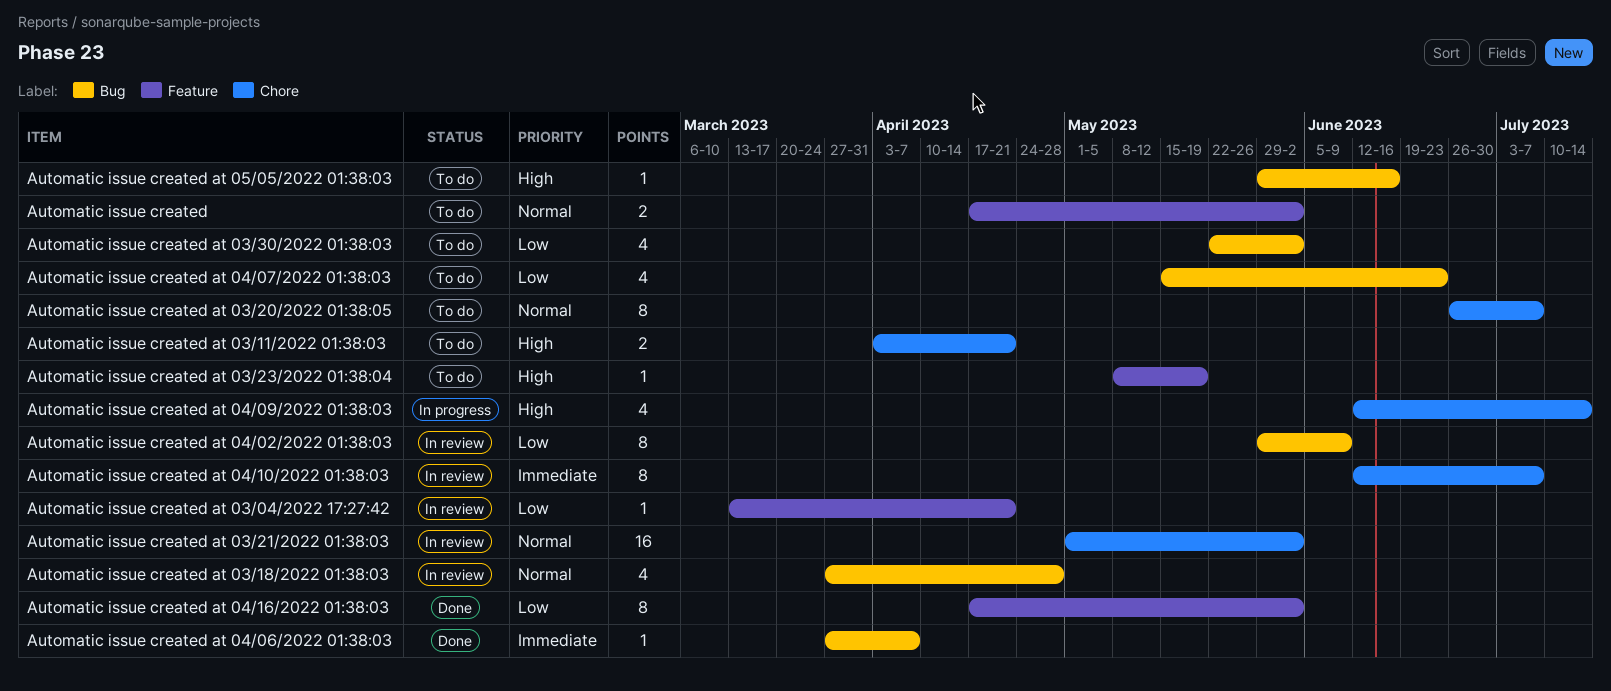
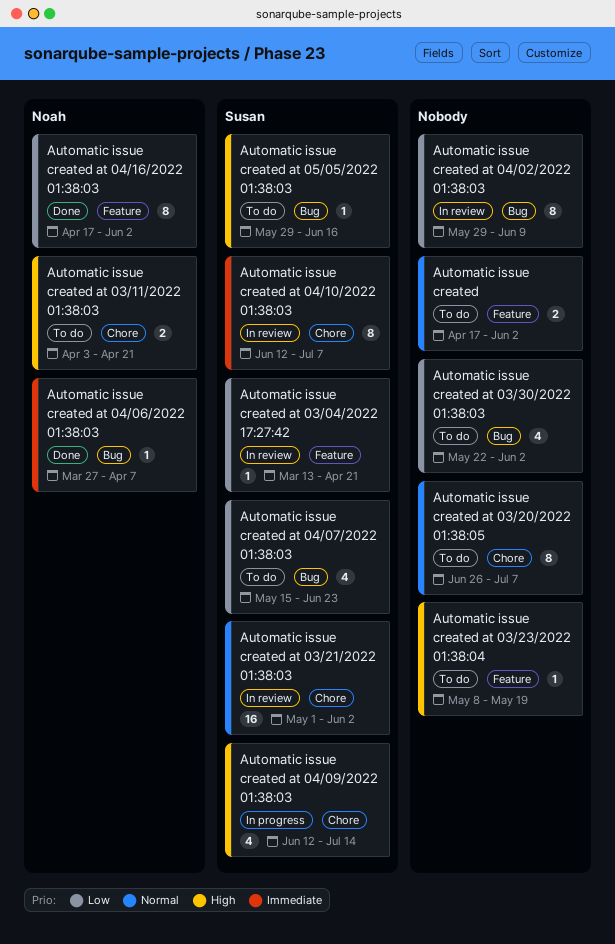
Automatic issue created at 03/18/2022 01:38:03: present -> none

